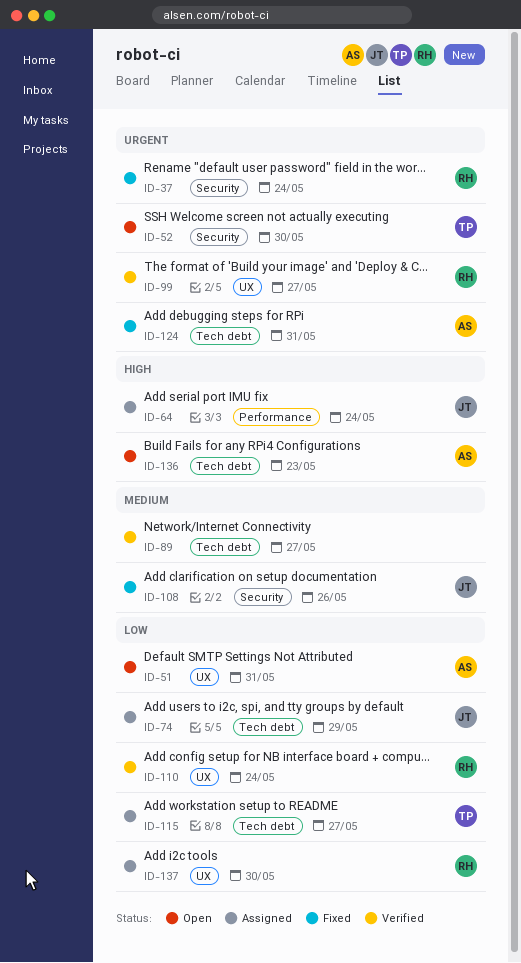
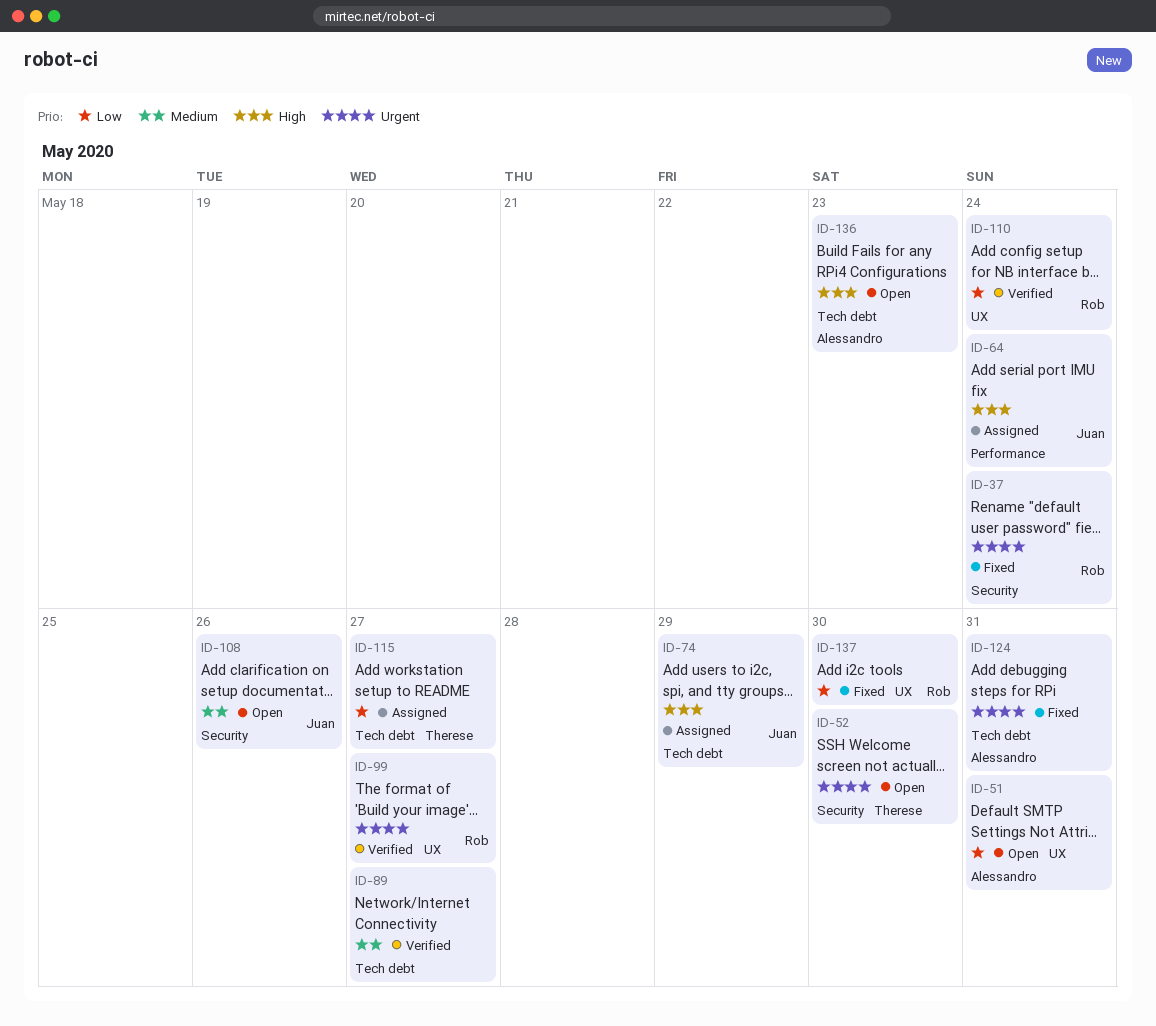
ID-74, priority: Low -> High
ID-108, status: Fixed -> Open
ID-137, status: Assigned -> Fixed

